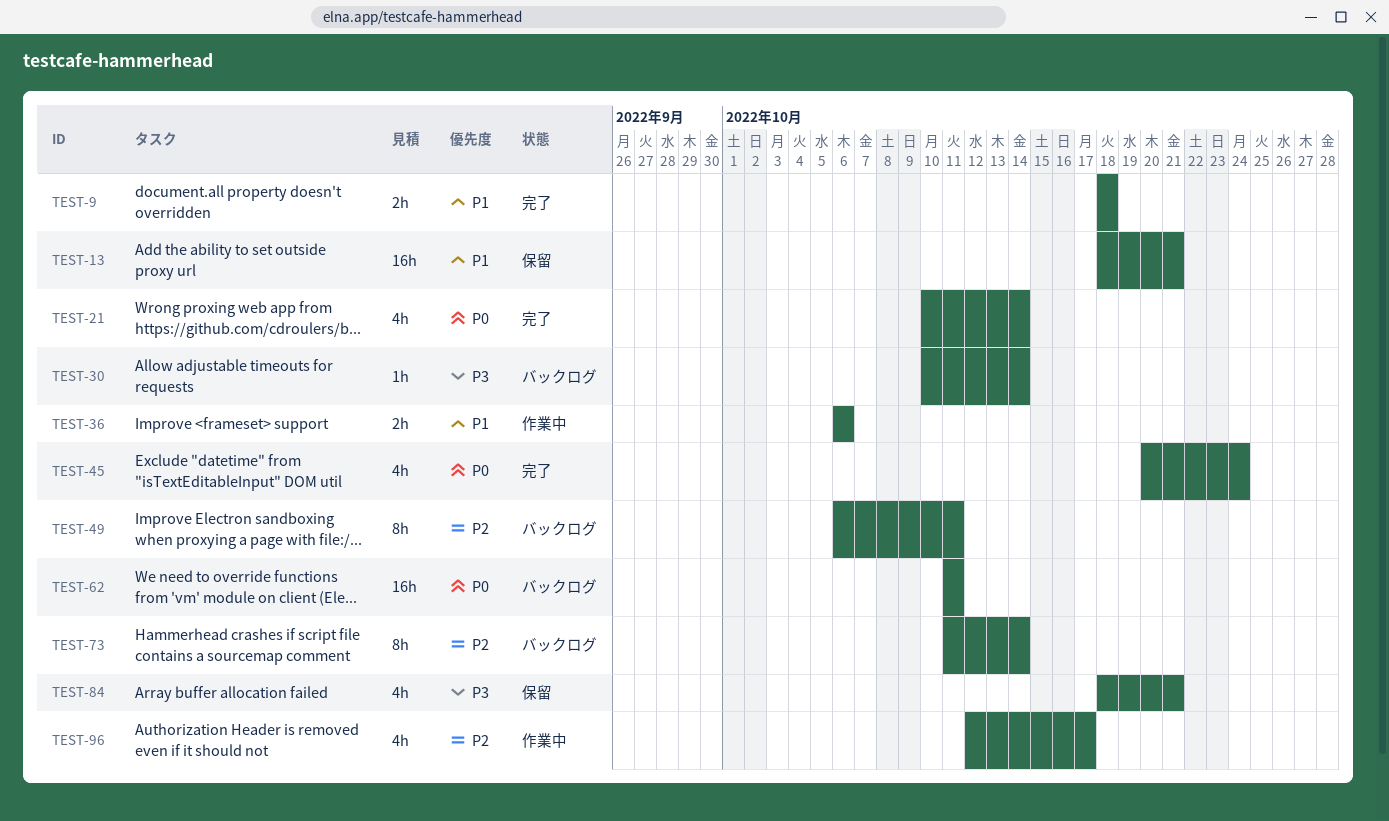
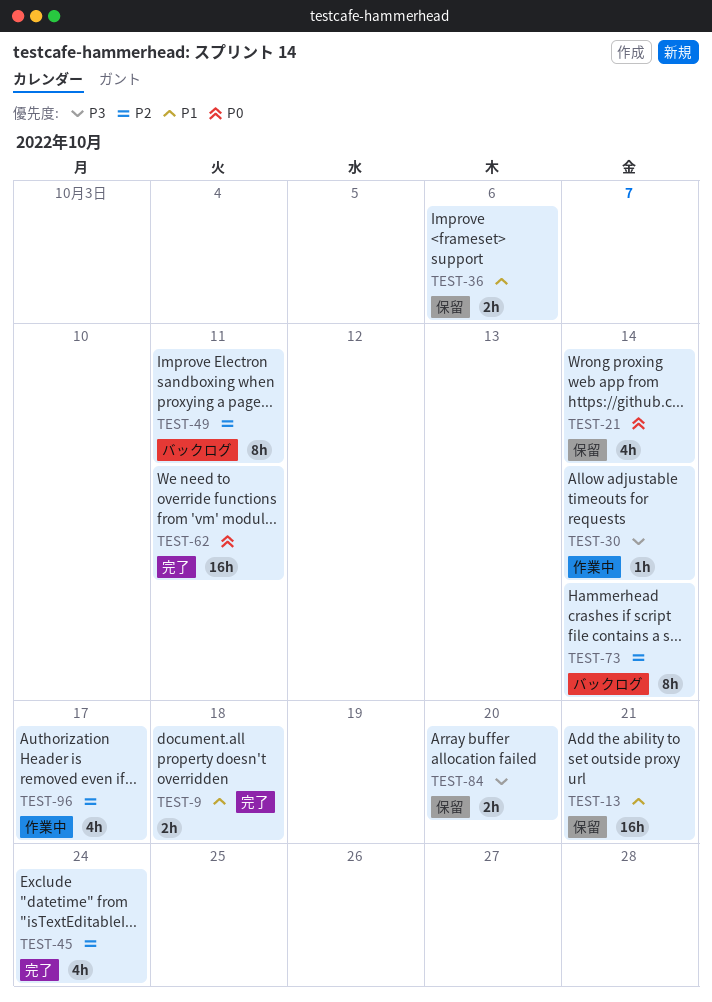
TEST-21, status: 完了 -> 保留
TEST-30, status: バックログ -> 作業中
TEST-36, status: 作業中 -> 保留
TEST-45, priority: P0 -> P2
TEST-62, status: バックログ -> 完了
TEST-84, estimate: 4h -> 2h
TEST-84, due: Oct 21 -> Oct 20

